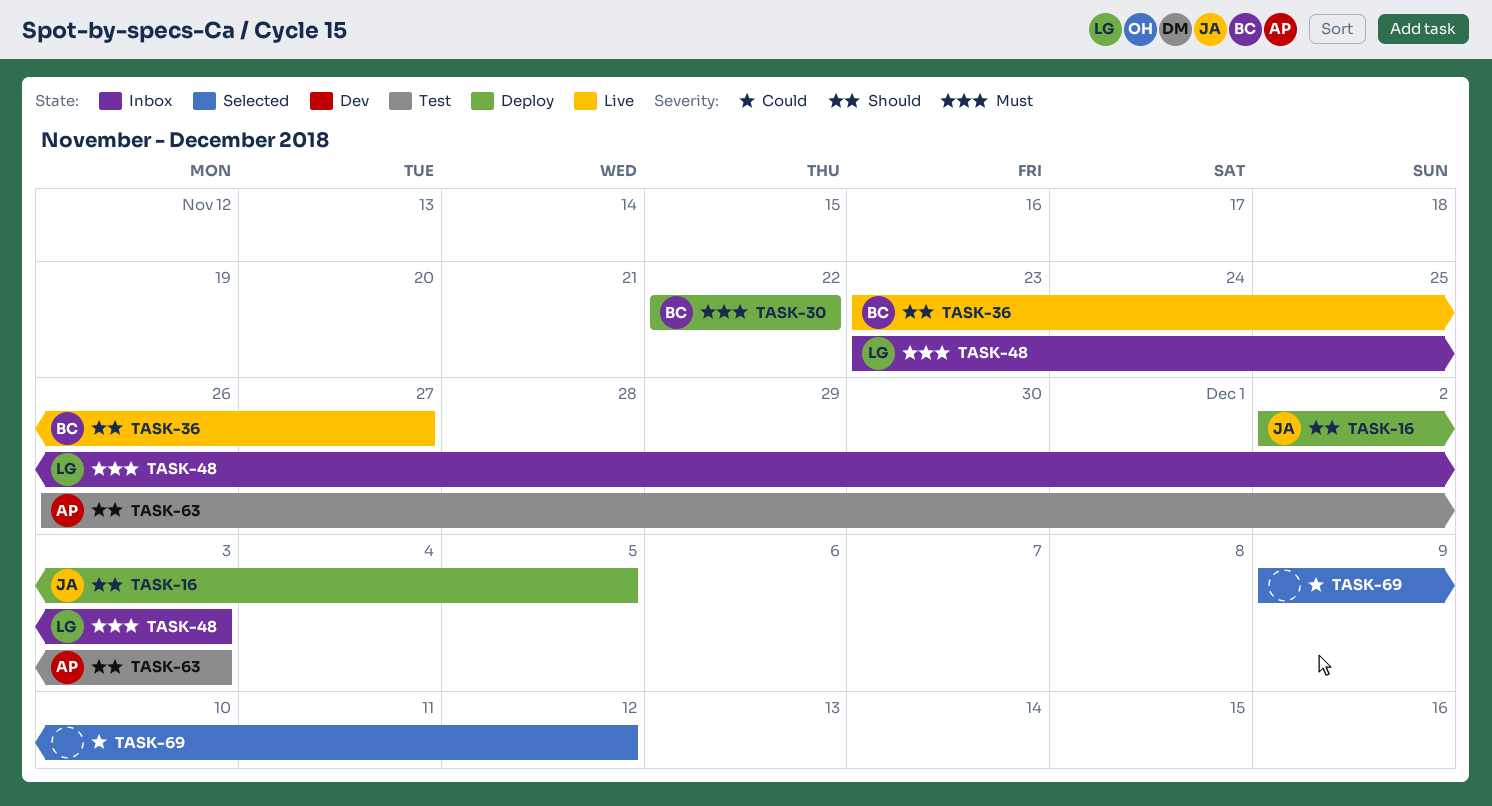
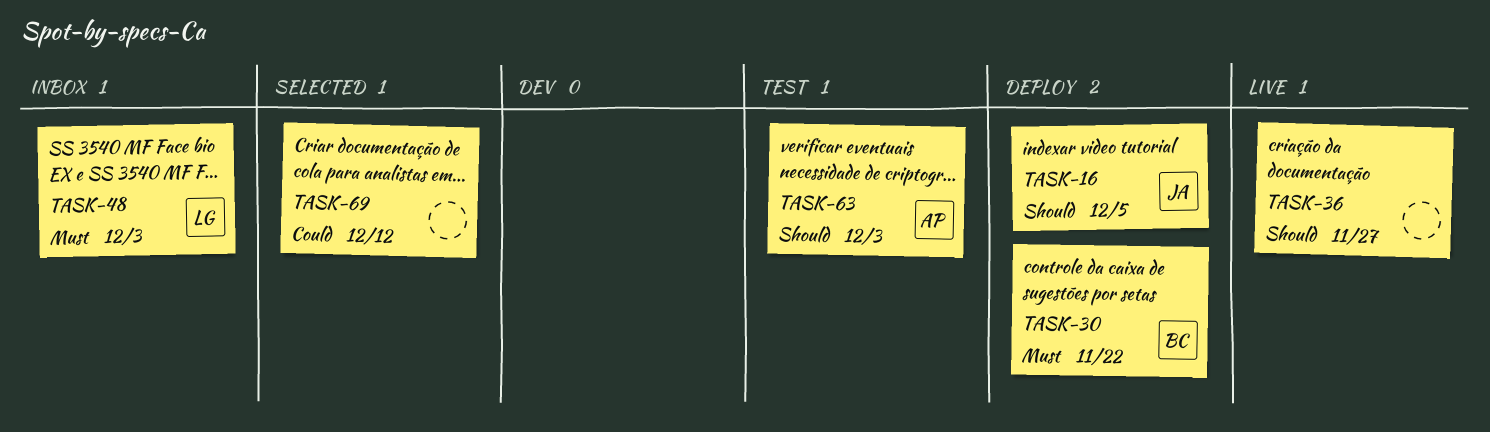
TASK-36, owner: BC -> none

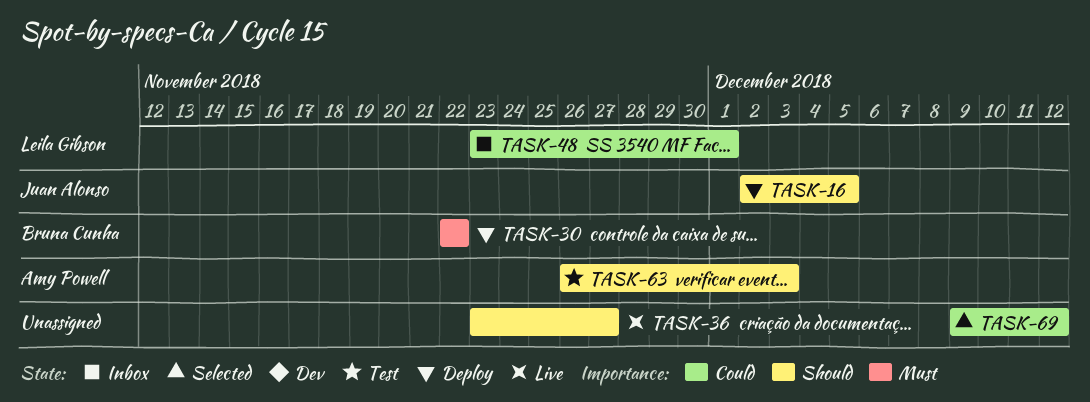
TASK-48, priority: Must -> Could
TASK-48, due: Dec 3 -> Dec 1

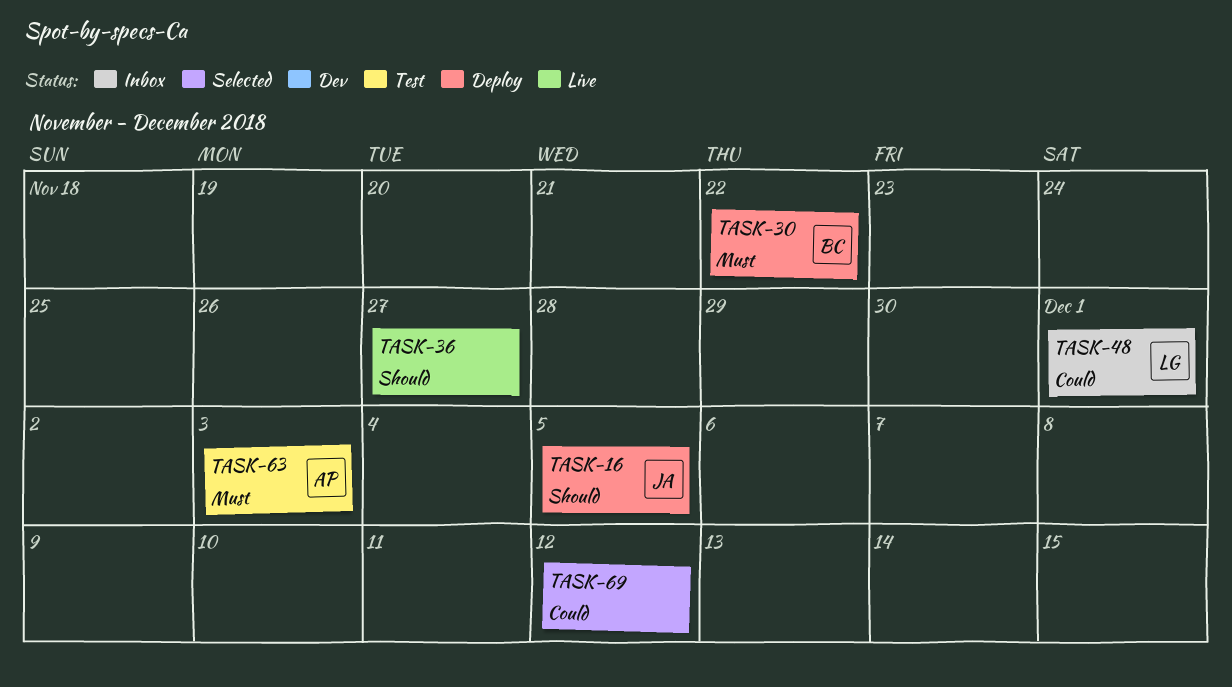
TASK-63, priority: Should -> Must

